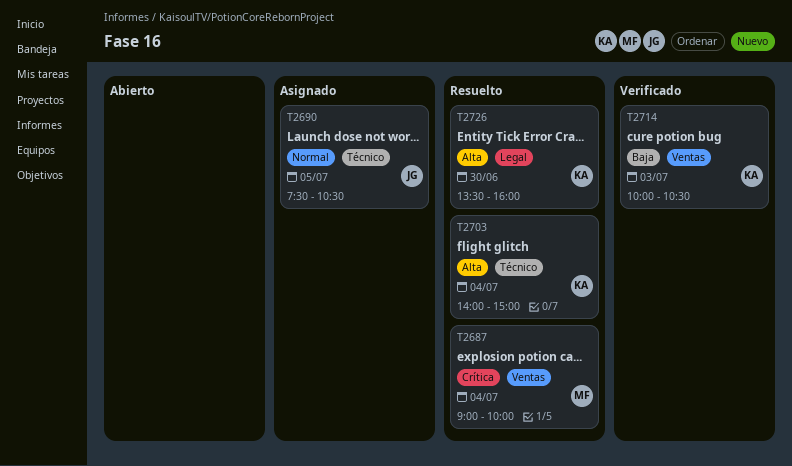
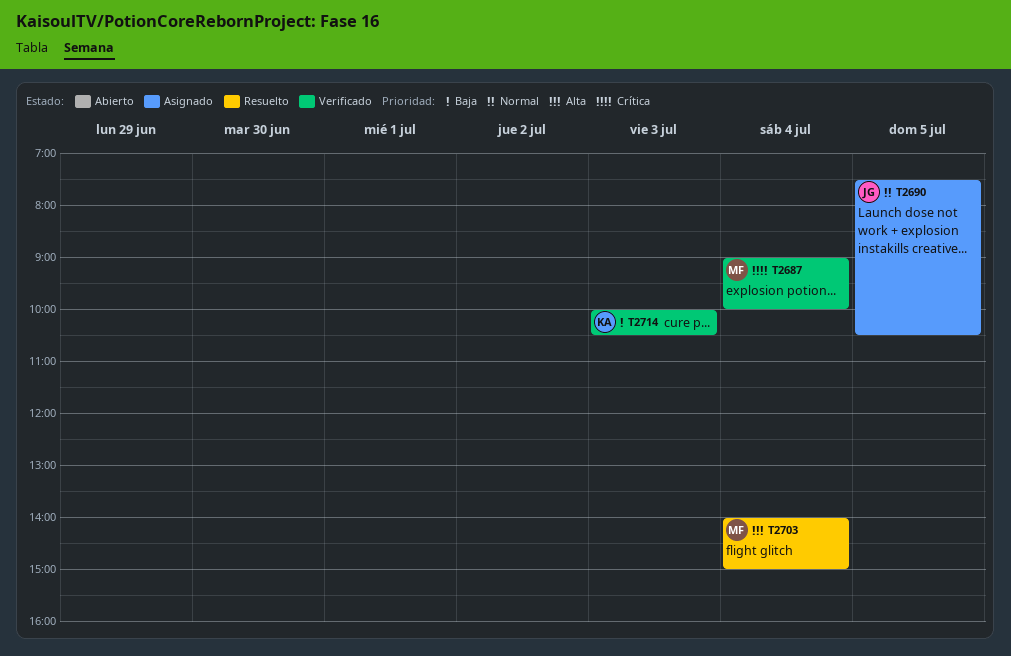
T2687, status: Resuelto -> Verificado
T2703, owner: KA -> MF
T2726: present -> none

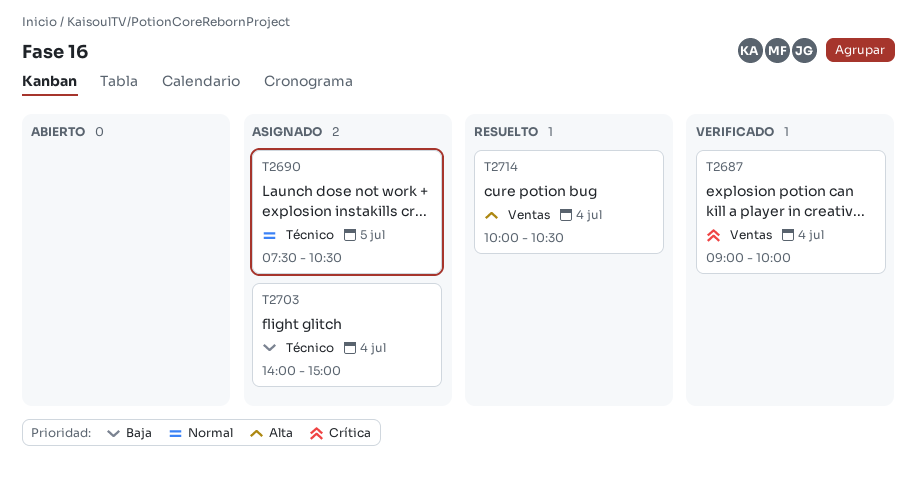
T2703, status: Resuelto -> Asignado
T2703, priority: Alta -> Baja
T2714, status: Verificado -> Resuelto
T2714, priority: Baja -> Alta
T2714, day: Jul 3 -> Jul 4

